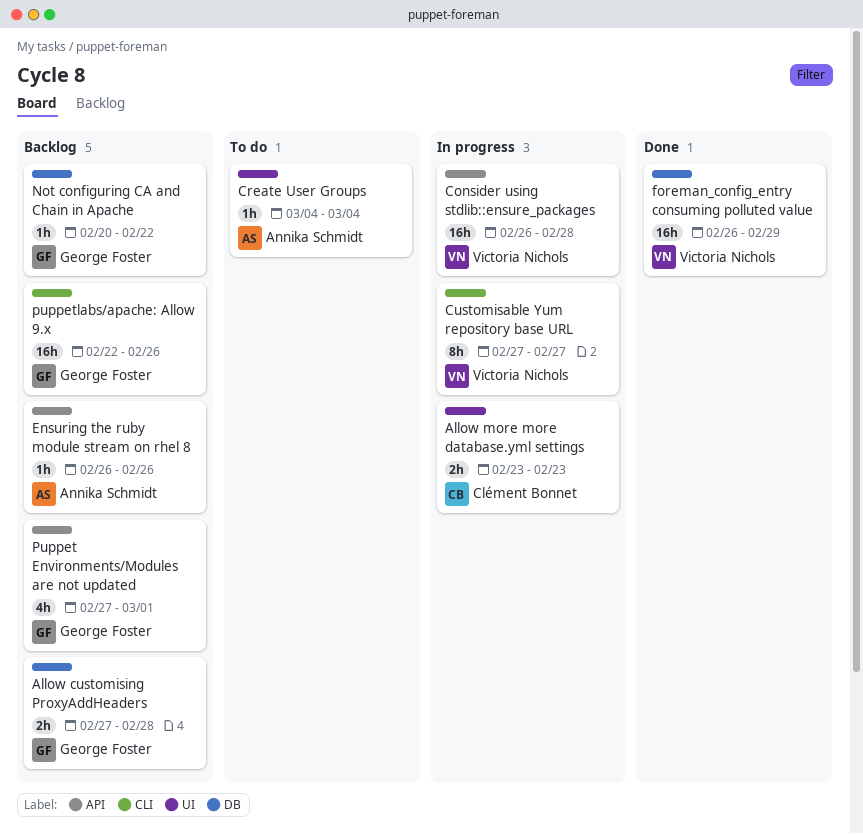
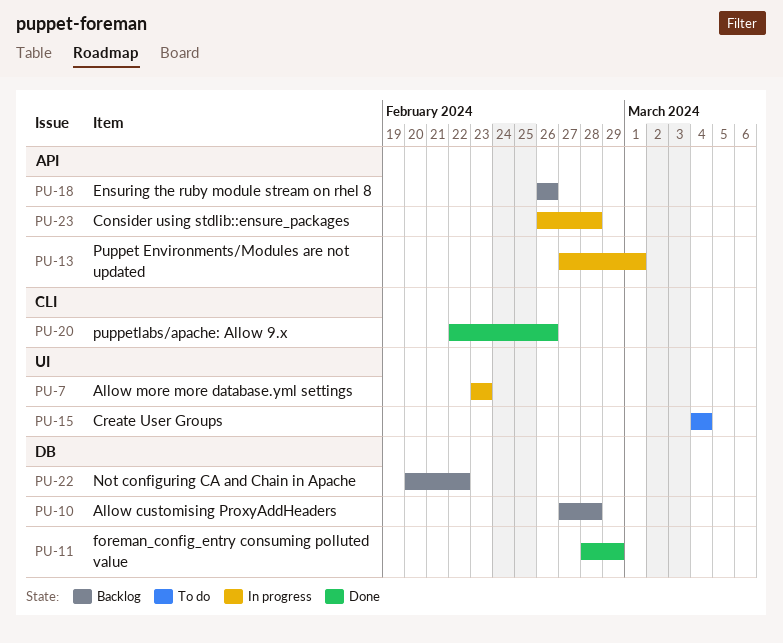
Customisable Yum repository base URL: present -> none
foreman_config_entry consuming polluted value, start: Feb 26 -> Feb 28
Puppet Environments/Modules are not updated, status: Backlog -> In progress
puppetlabs/apache: Allow 9.x, status: Backlog -> Done

